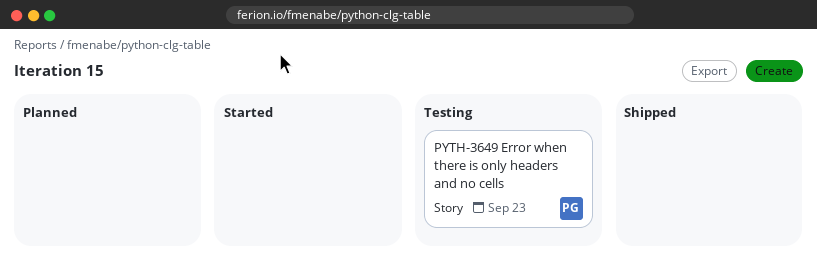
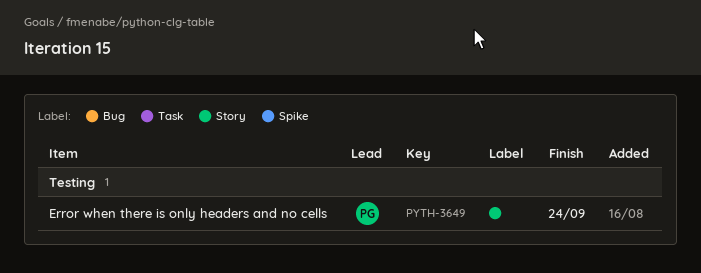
PYTH-3649, due: Sep 23 -> Sep 24

